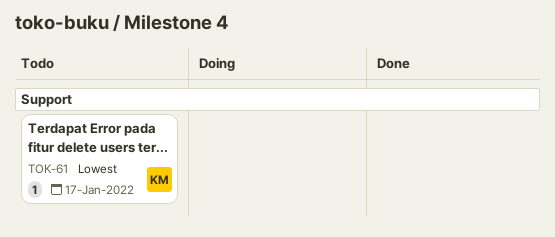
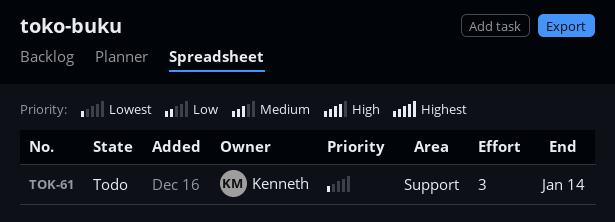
TOK-61, estimate: 1 -> 3
TOK-61, due: Jan 17 -> Jan 14

